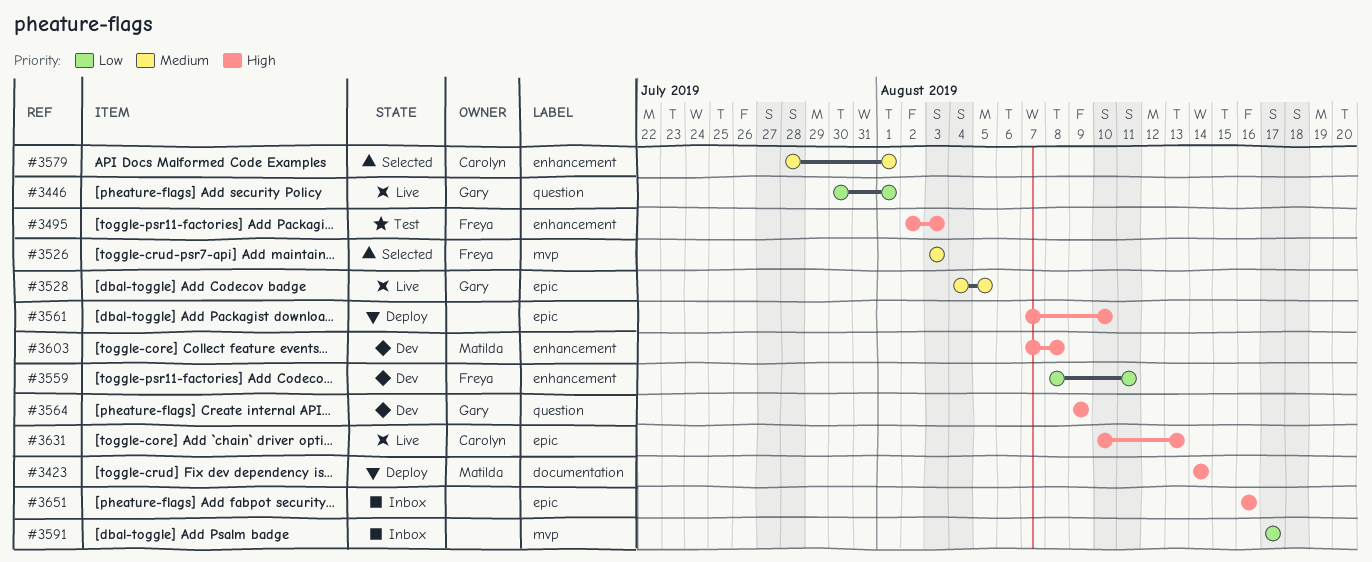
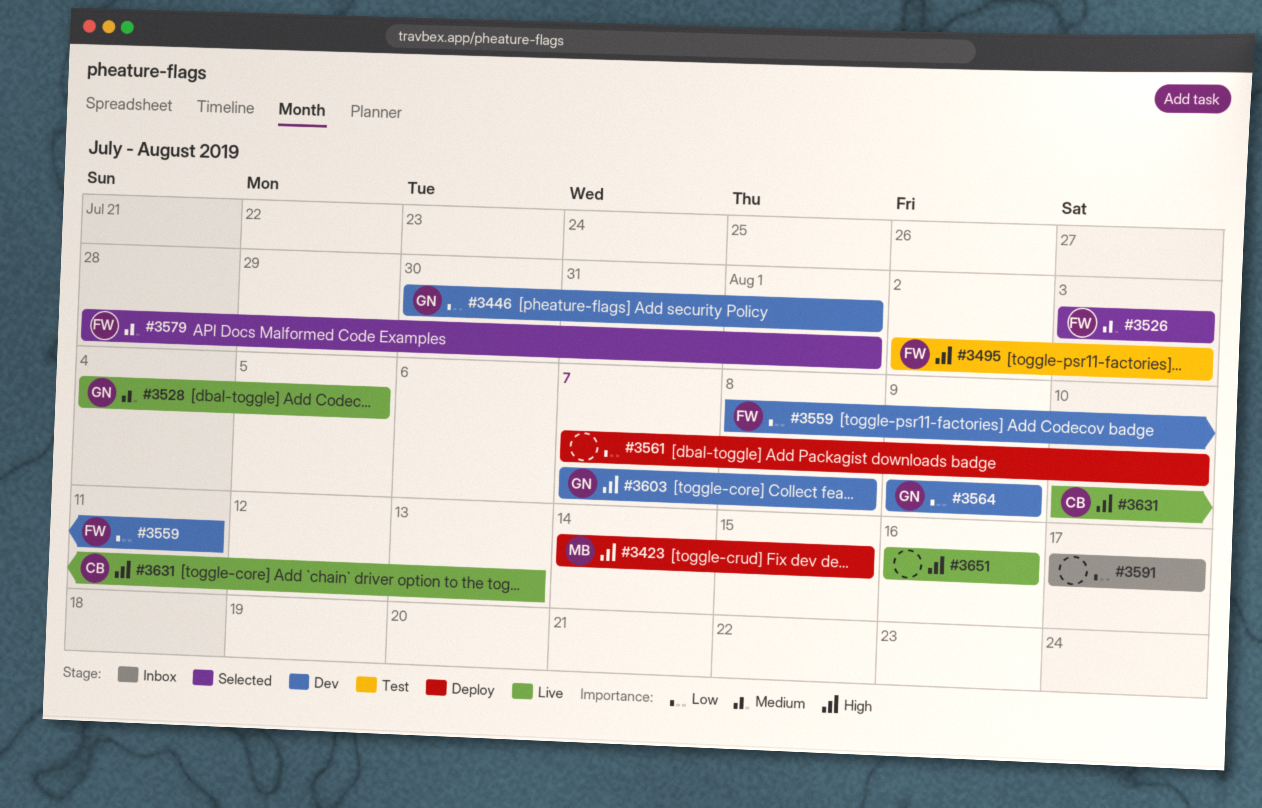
#3423, due: Aug 14 -> Aug 15
#3446, status: Live -> Dev
#3561, priority: High -> Low
#3564, priority: High -> Low
#3579, owner: Carolyn -> Freya
#3603, owner: Matilda -> Gary
#3651, status: Inbox -> Live

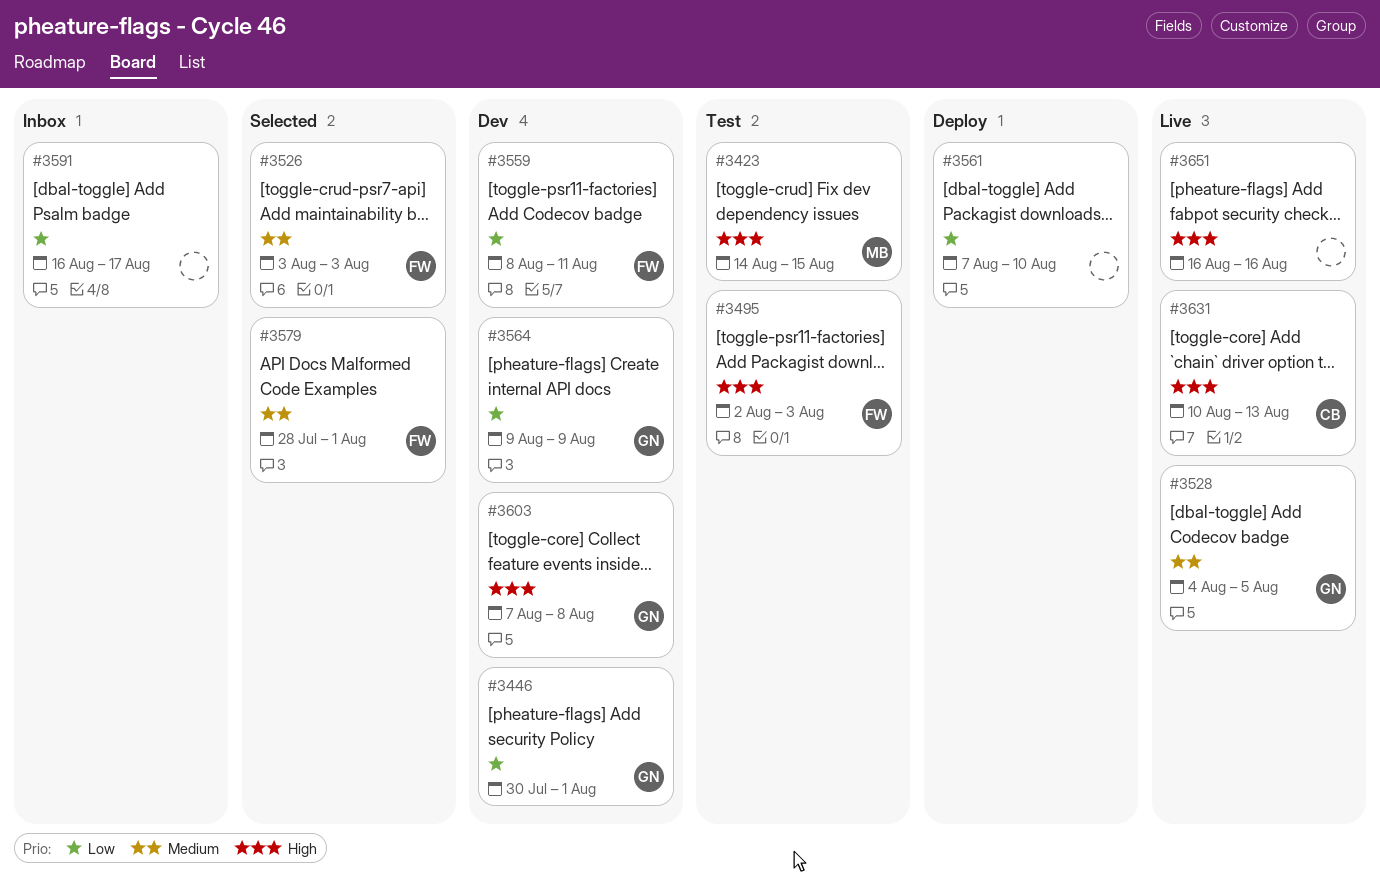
#3423, status: Deploy -> Test
#3591, start: Aug 17 -> Aug 16

